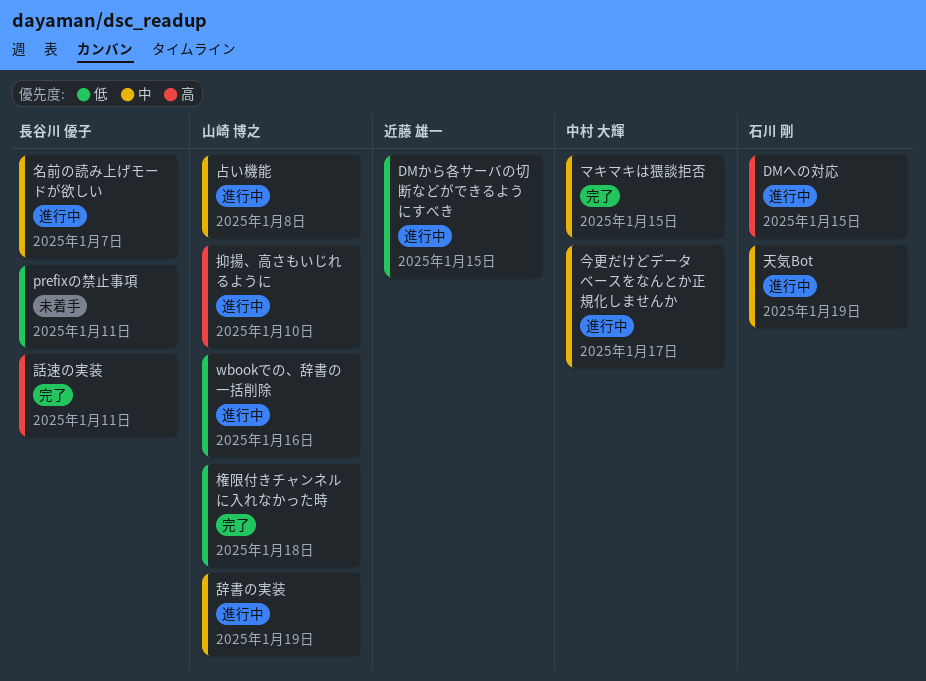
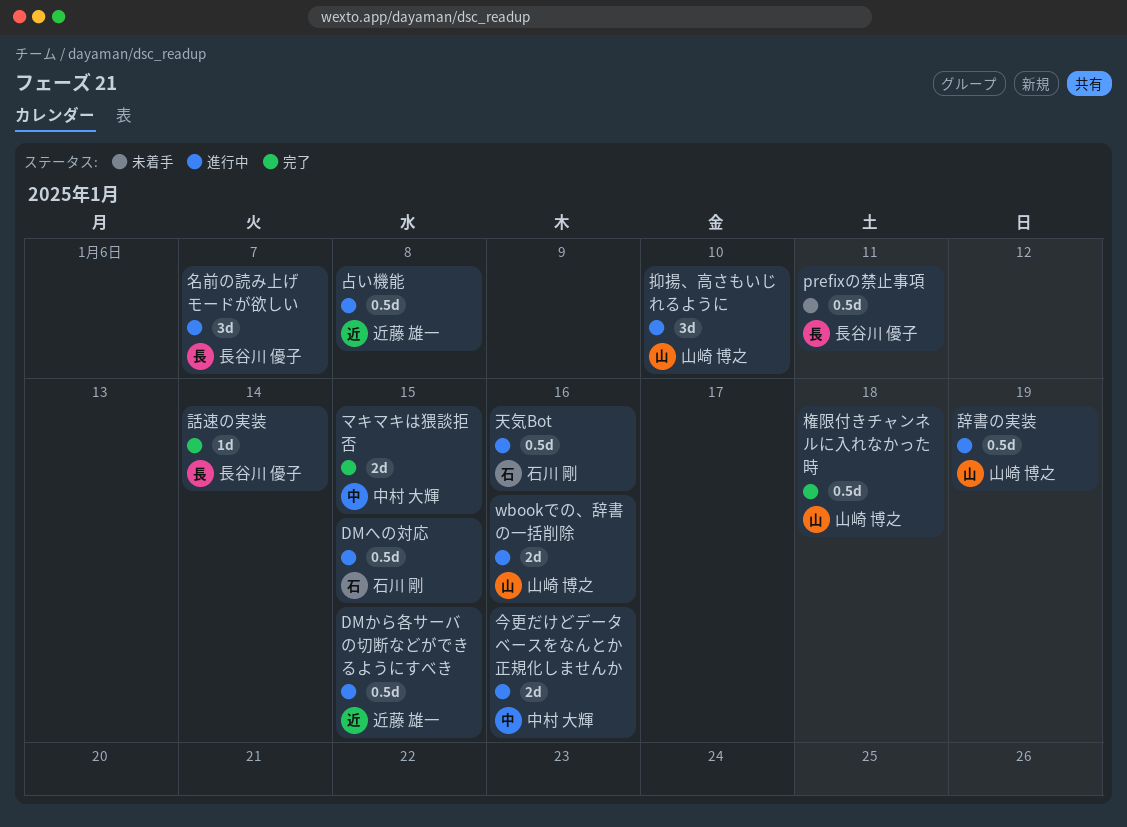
今更だけどデータベースをなんとか正規化しませんか, due: Jan 17 -> Jan 16
占い機能, owner: 山崎 博之 -> 近藤 雄一
天気Bot, due: Jan 19 -> Jan 16
話速の実装, due: Jan 11 -> Jan 14

